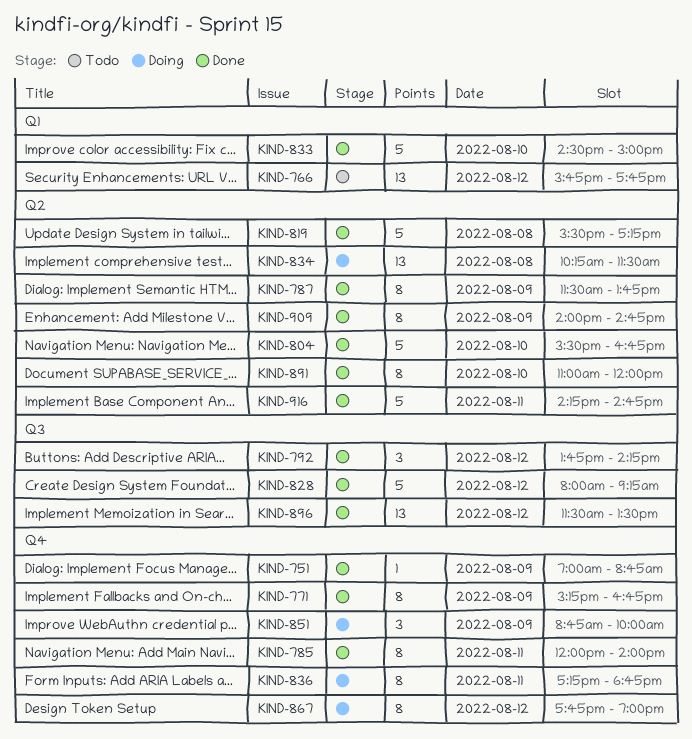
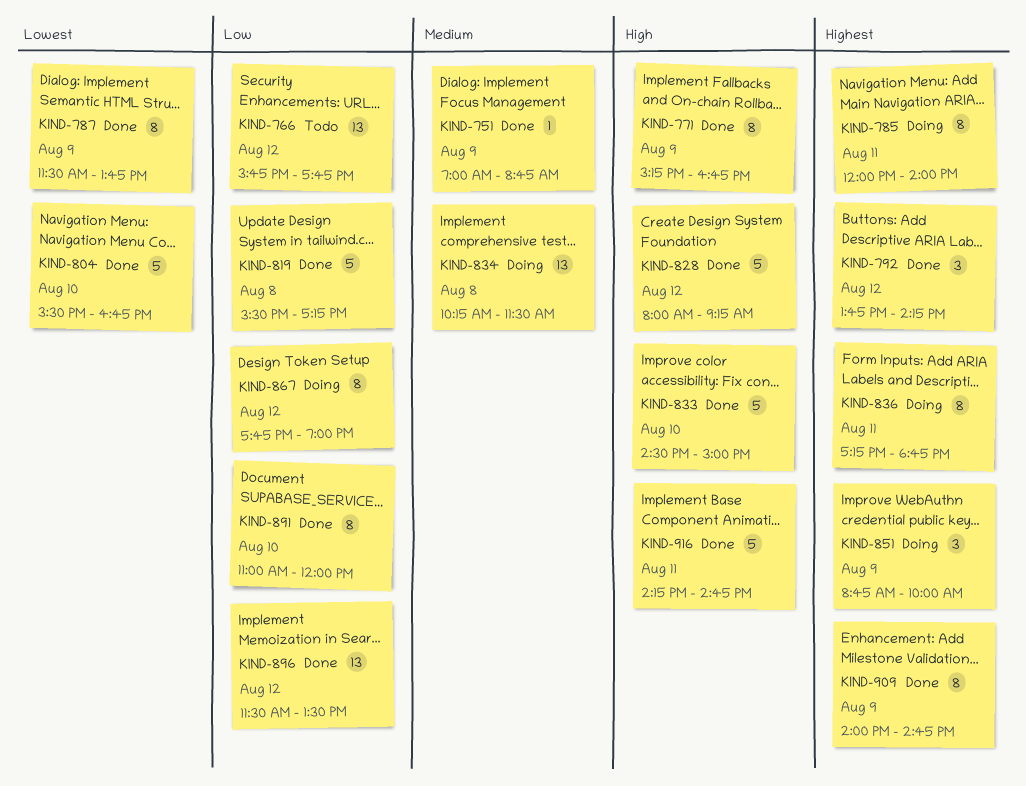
KIND-785, status: Done -> Doing

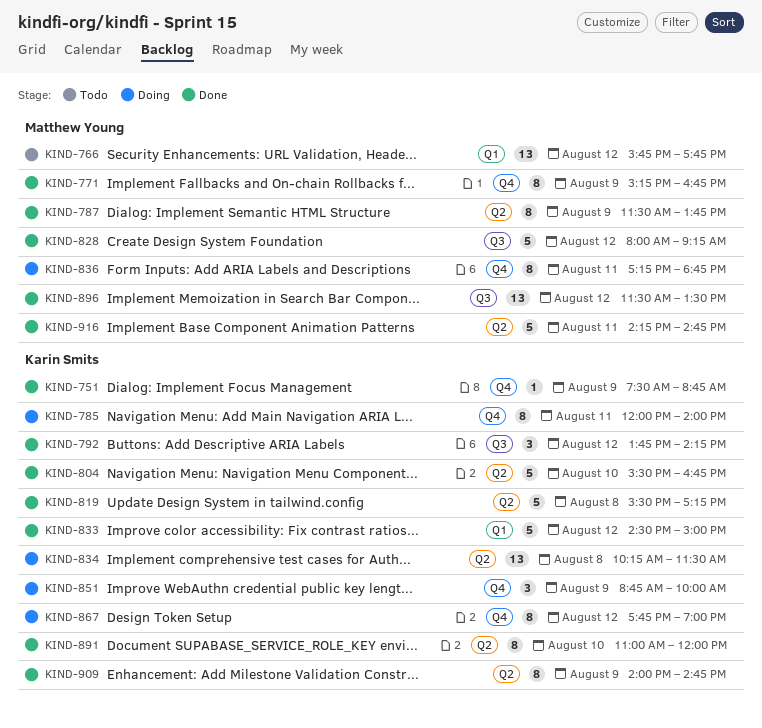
KIND-751, begins: 07:00 -> 07:30
KIND-833, day: Aug 10 -> Aug 12

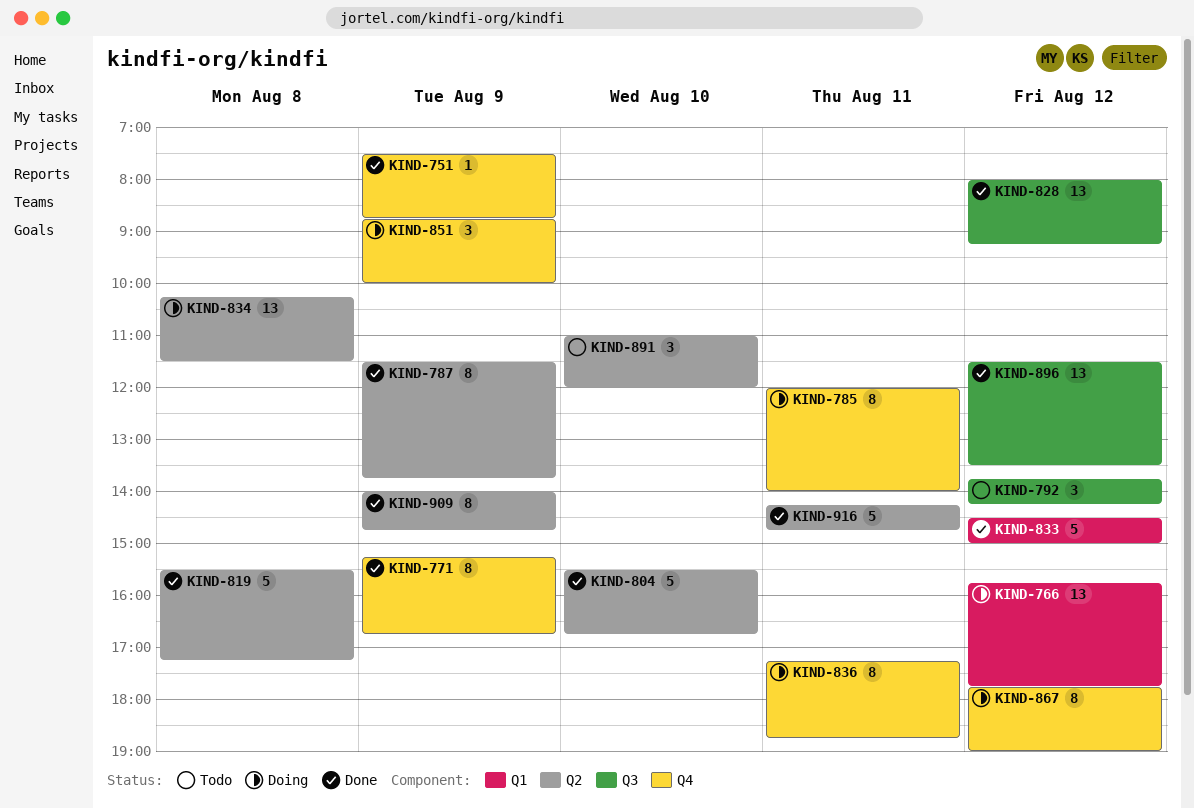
KIND-766, status: Todo -> Doing
KIND-792, status: Done -> Todo
KIND-828, estimate: 5 -> 13
KIND-891, status: Done -> Todo
KIND-891, estimate: 8 -> 3

